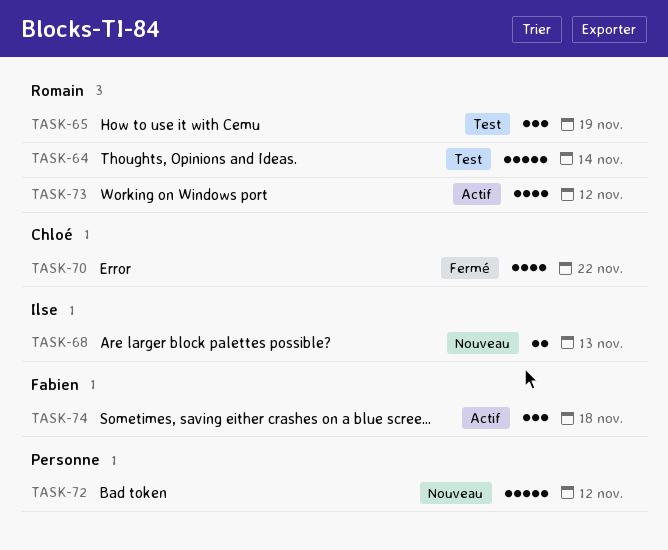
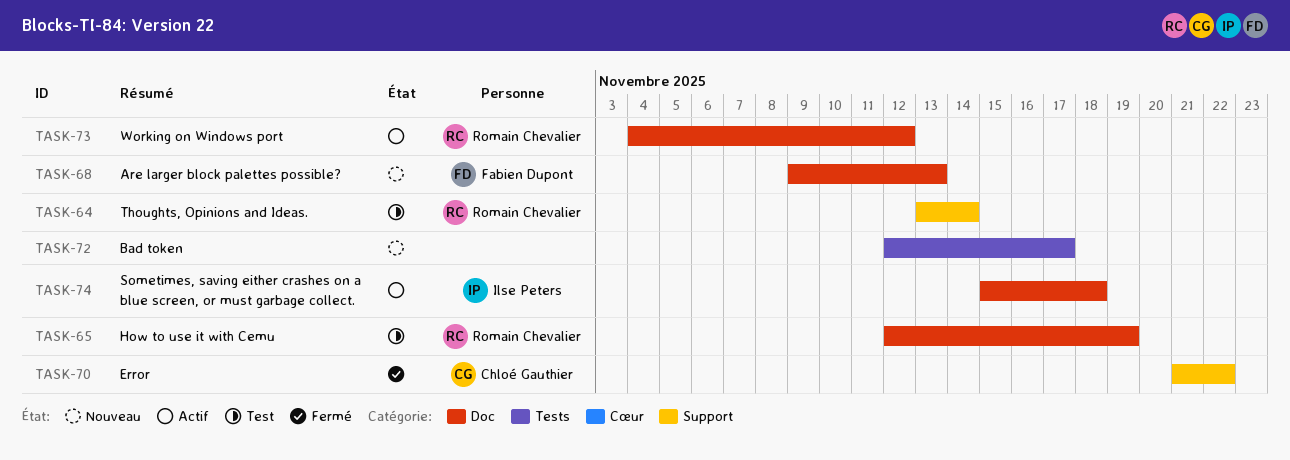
TASK-68, owner: Ilse Peters -> Fabien Dupont
TASK-72, due: Nov 12 -> Nov 17
TASK-74, owner: Fabien Dupont -> Ilse Peters

